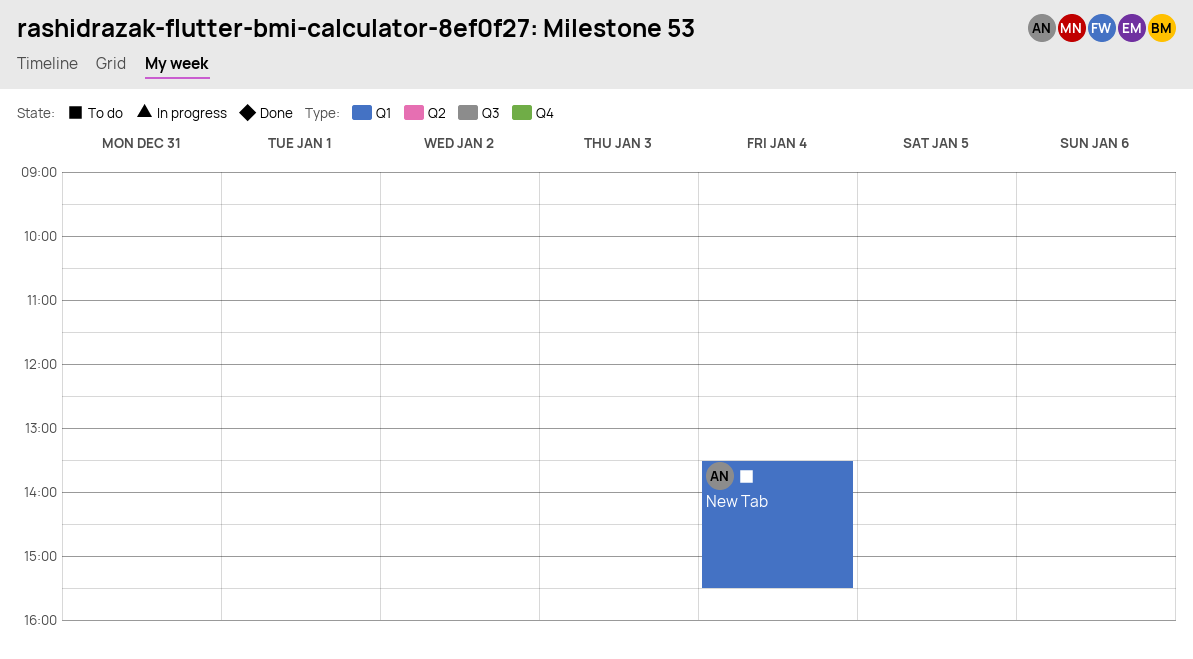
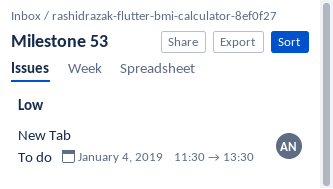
New Tab, begins: 13:30 -> 11:30
New Tab, ends: 15:30 -> 13:30

